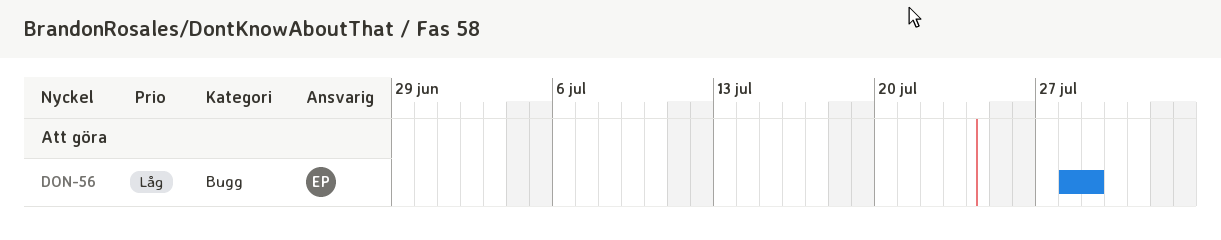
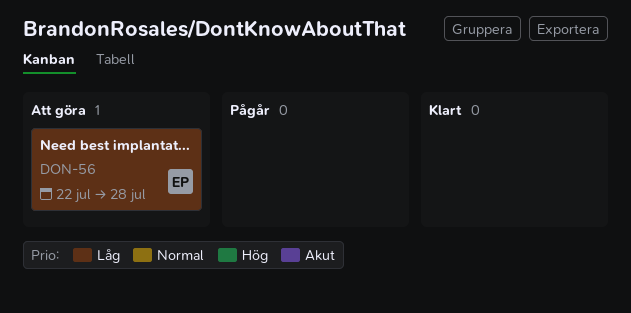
DON-56, start: Jul 28 -> Jul 22
DON-56, due: Jul 29 -> Jul 28

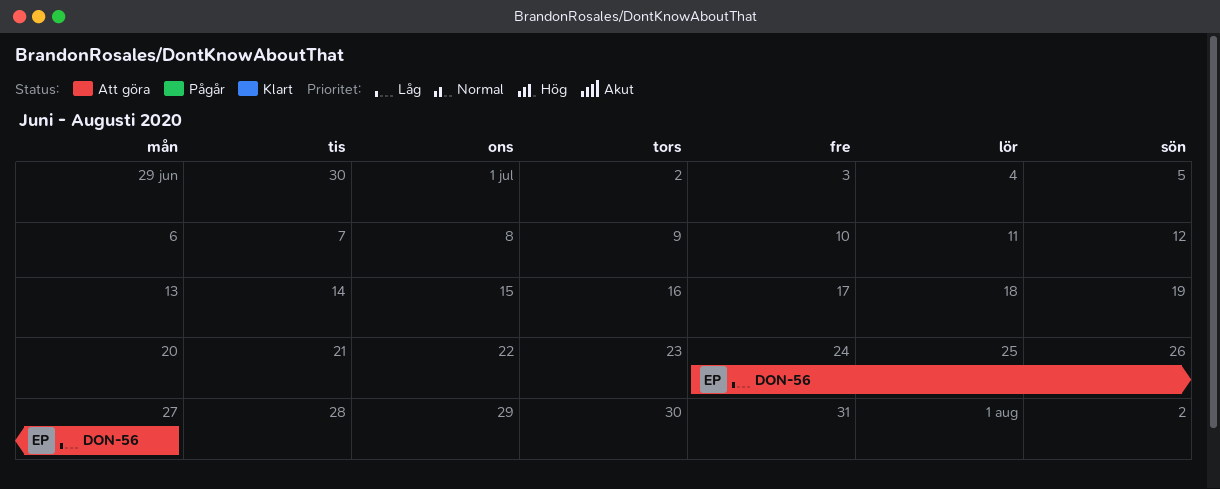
DON-56, start: Jul 22 -> Jul 24
DON-56, due: Jul 28 -> Jul 27

